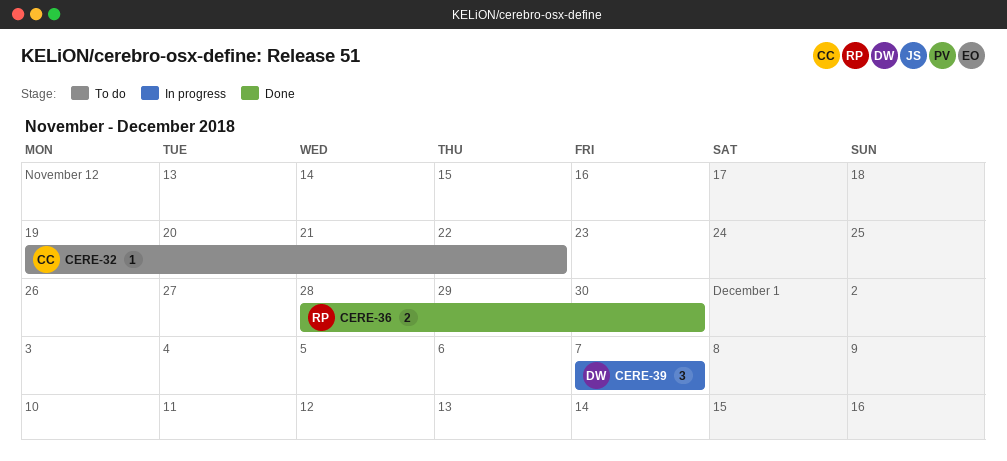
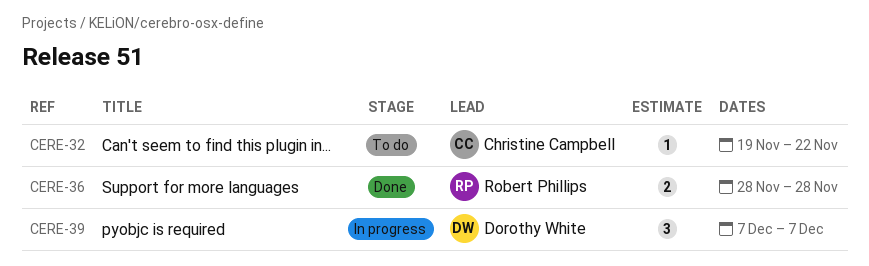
CERE-36, due: Nov 30 -> Nov 28

